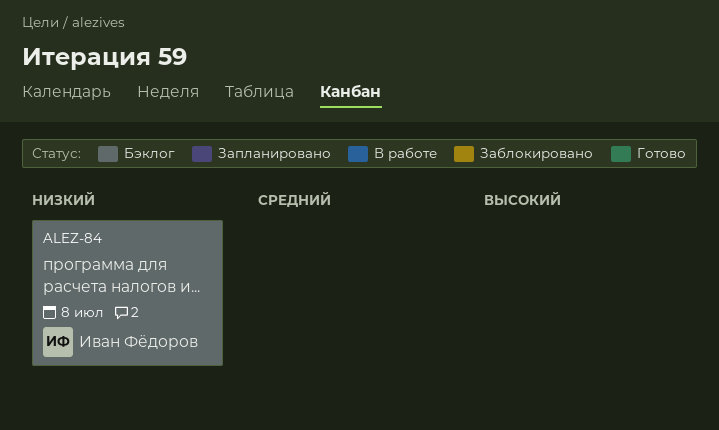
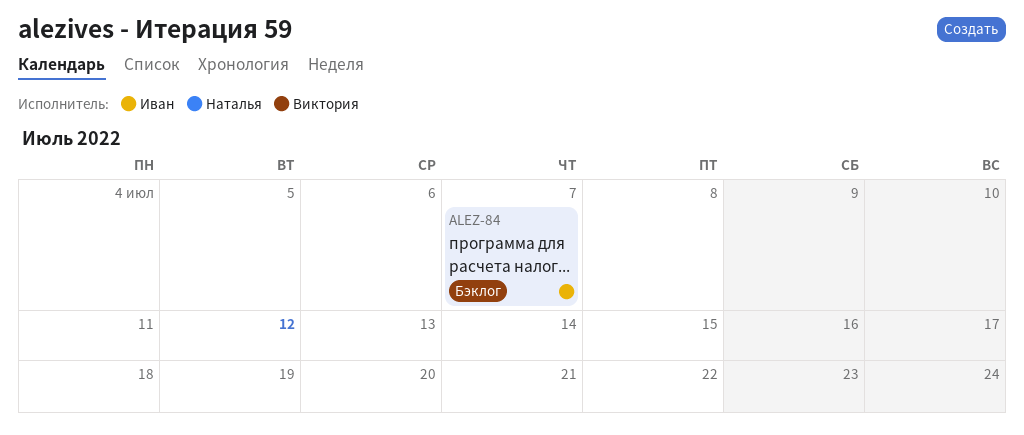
ALEZ-84, due: Jul 8 -> Jul 7

